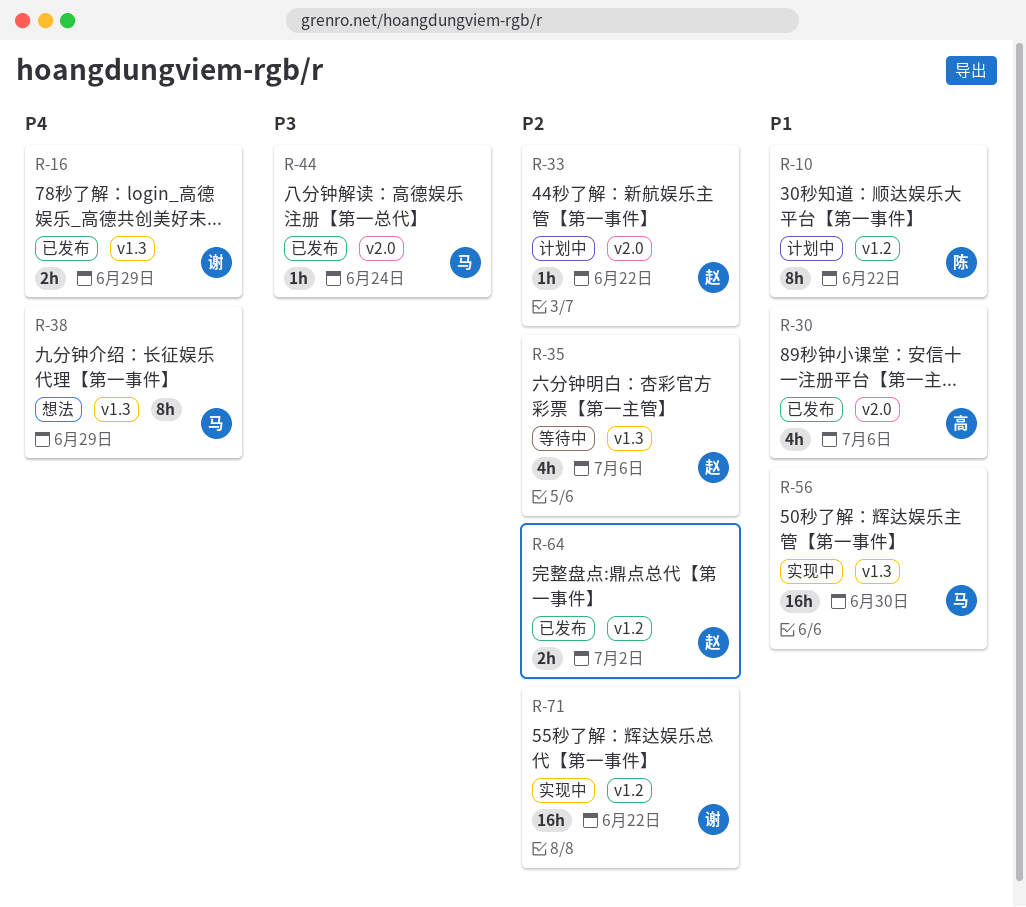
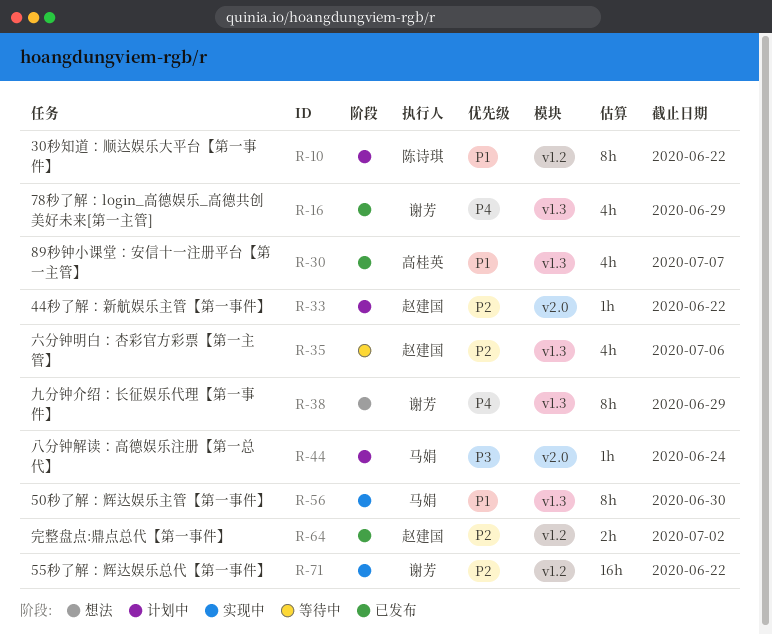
R-16, estimate: 2h -> 4h
R-30, label: v2.0 -> v1.3
R-30, due: Jul 6 -> Jul 7
R-38, owner: 马娟 -> 谢芳
R-44, status: 已发布 -> 计划中
R-56, estimate: 16h -> 8h

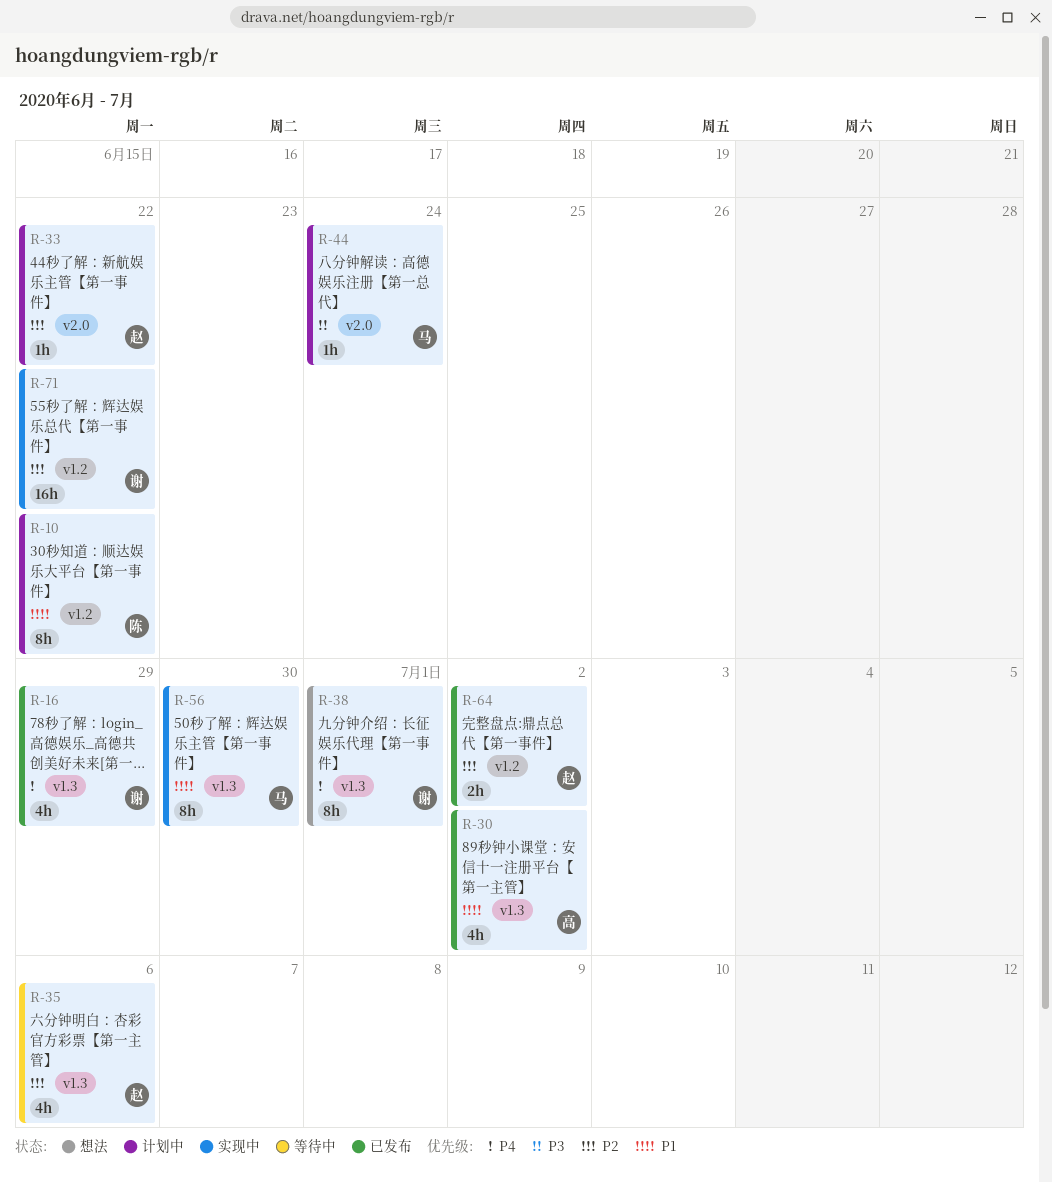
R-30, due: Jul 7 -> Jul 2
R-38, due: Jun 29 -> Jul 1

